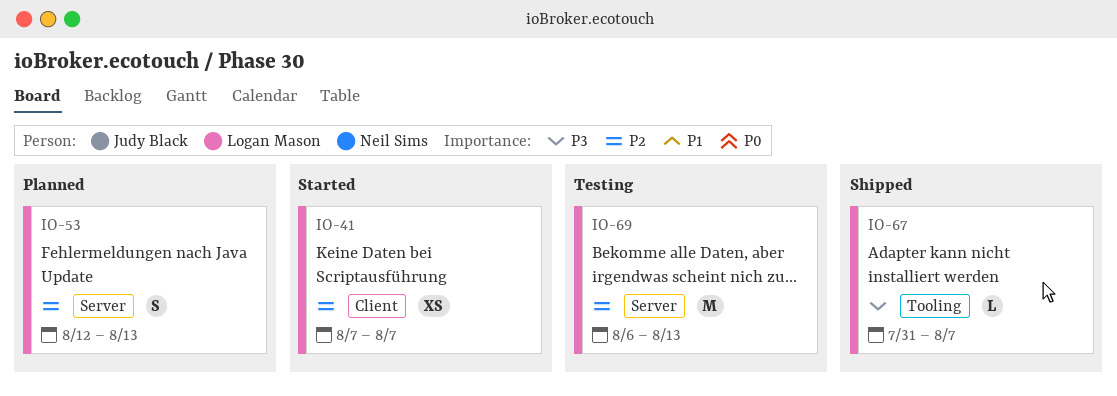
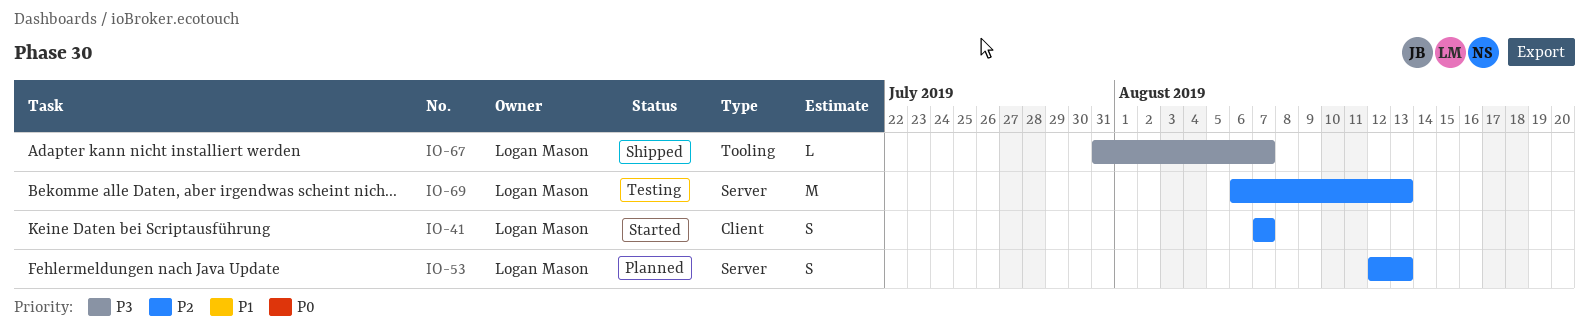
IO-41, estimate: XS -> S

